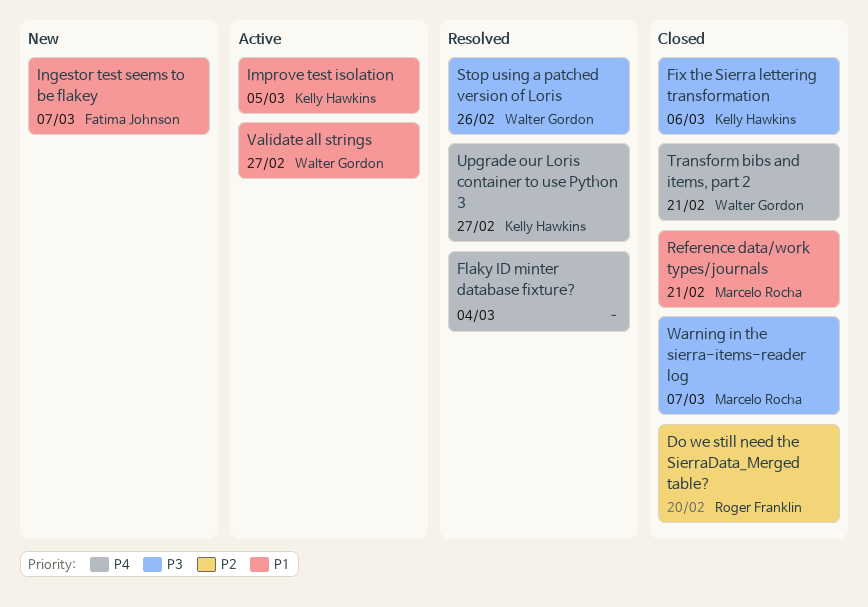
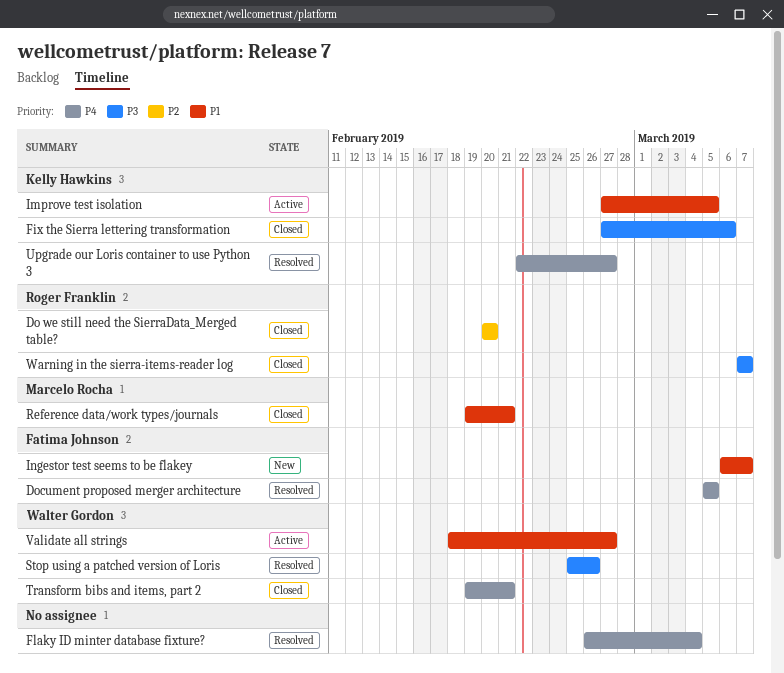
Document proposed merger architecture: none -> present
Warning in the sierra-items-reader log, owner: Marcelo Rocha -> Roger Franklin

